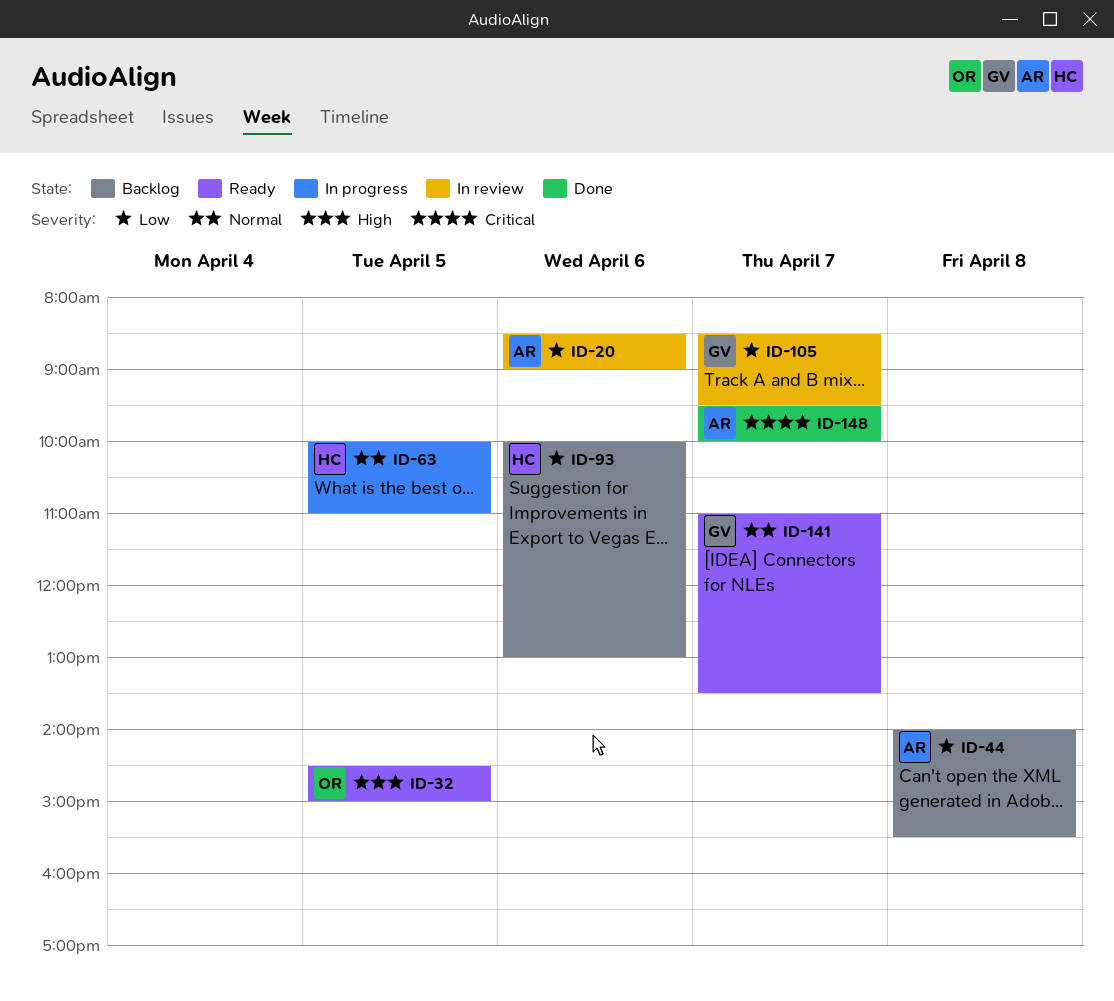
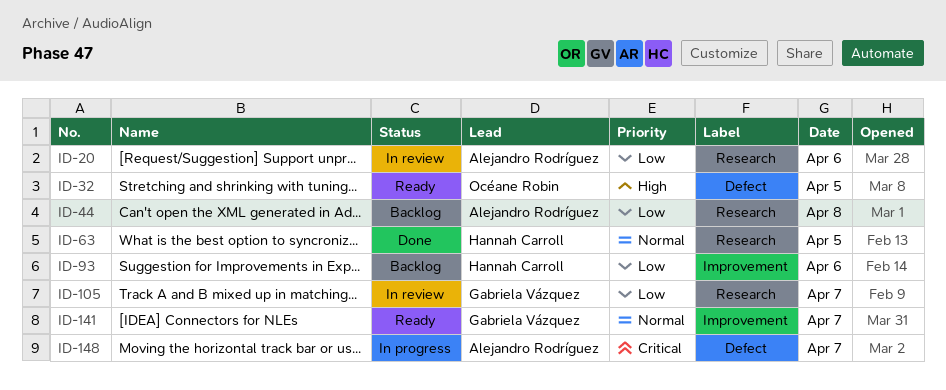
ID-63, status: In progress -> Done
ID-148, status: Done -> In progress

